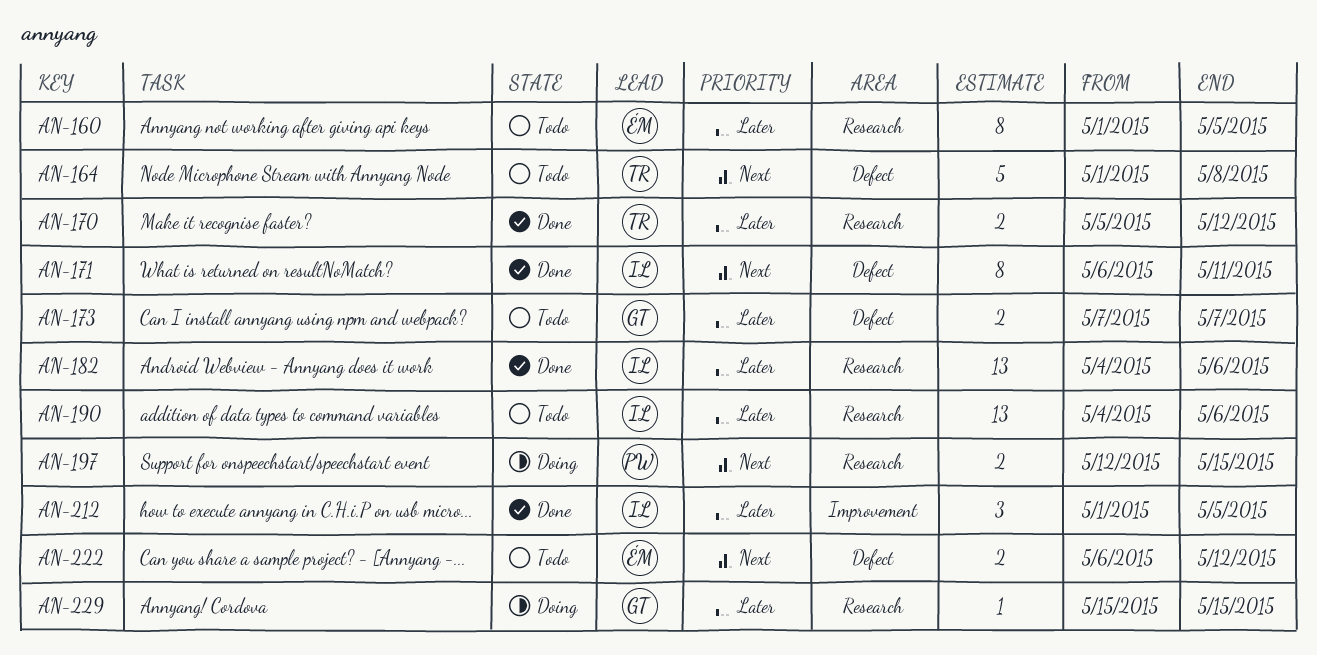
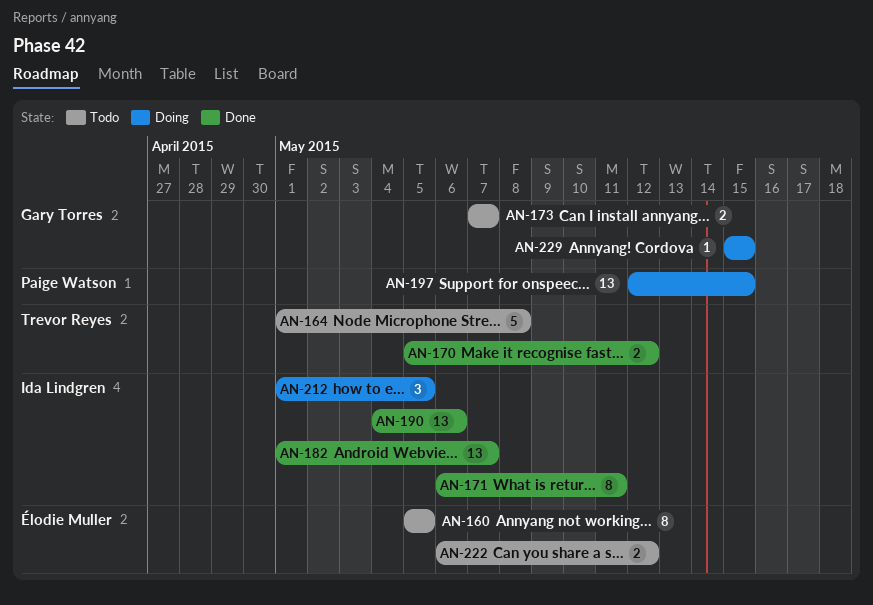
AN-160, start: May 1 -> May 5
AN-182, start: May 4 -> May 1
AN-182, due: May 6 -> May 7
AN-190, status: Todo -> Done
AN-197, estimate: 2 -> 13
AN-212, status: Done -> Doing

